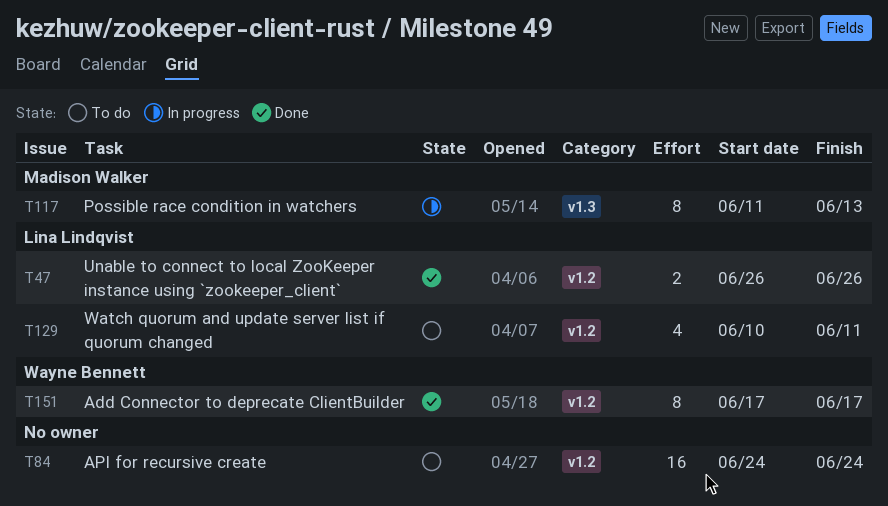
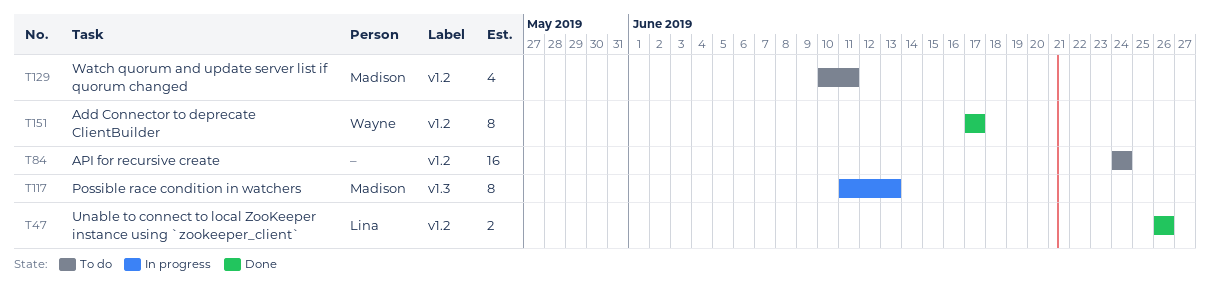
T129, owner: Lina Lindqvist -> Madison Walker

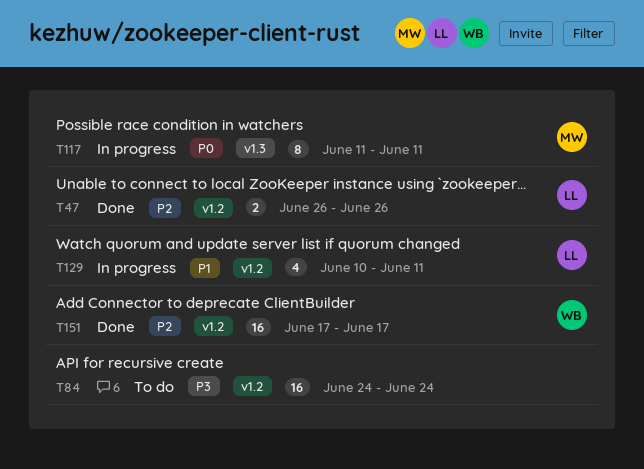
T117, due: Jun 13 -> Jun 11
T129, status: To do -> In progress
T129, owner: Madison -> Lina
T151, estimate: 8 -> 16

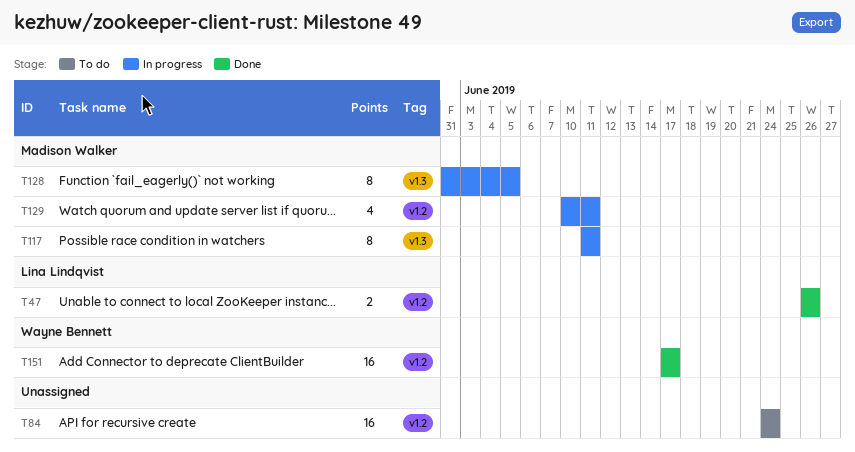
T128: none -> present
T129, owner: Lina Lindqvist -> Madison Walker

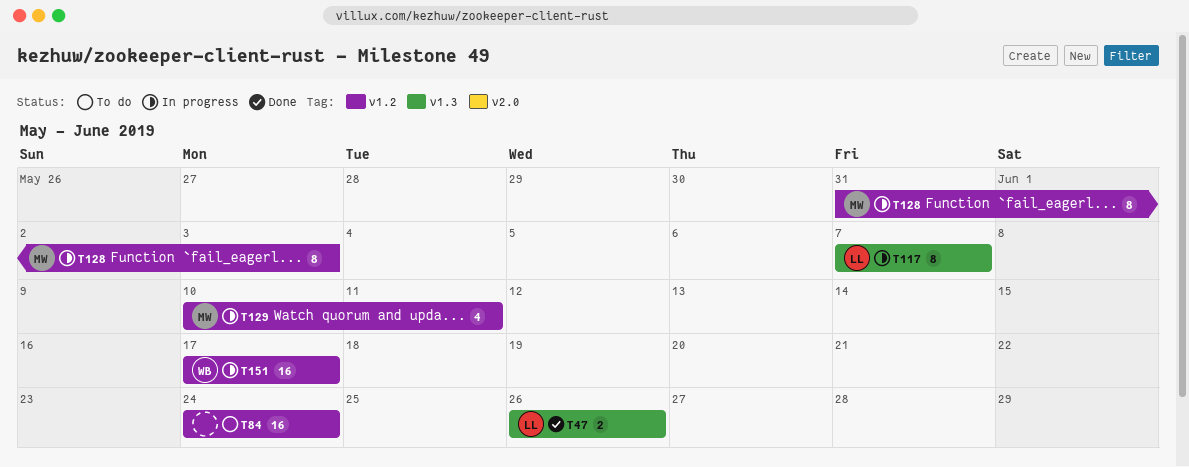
T47, label: v1.2 -> v1.3
T117, owner: Madison Walker -> Lina Lindqvist
T117, start: Jun 11 -> Jun 7
T117, due: Jun 11 -> Jun 7
T128, label: v1.3 -> v1.2
T128, due: Jun 5 -> Jun 3
T151, status: Done -> In progress

